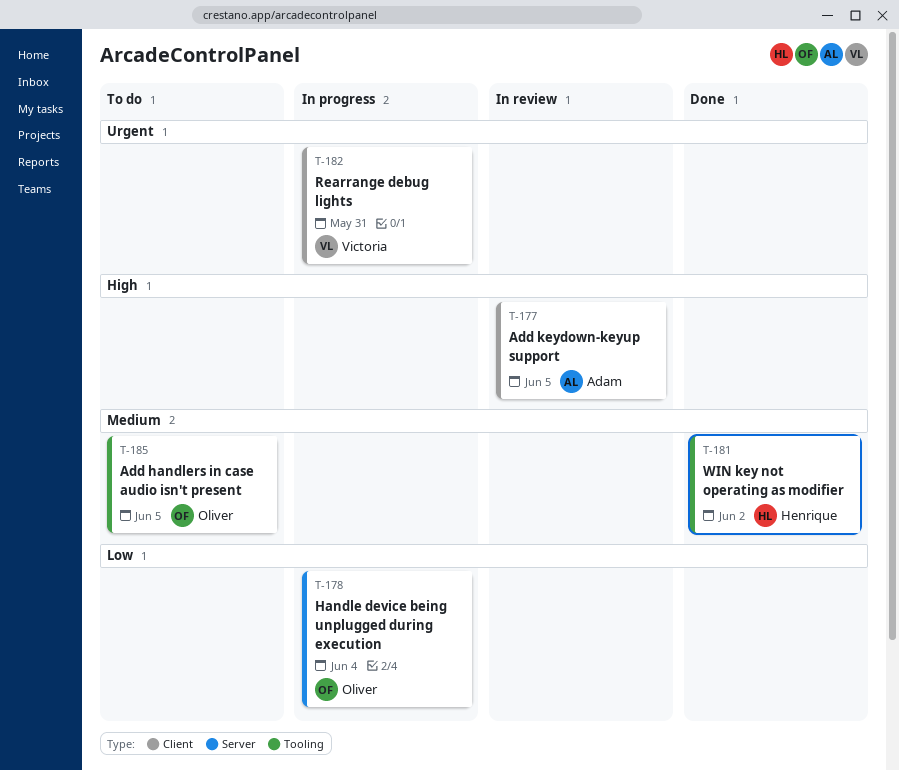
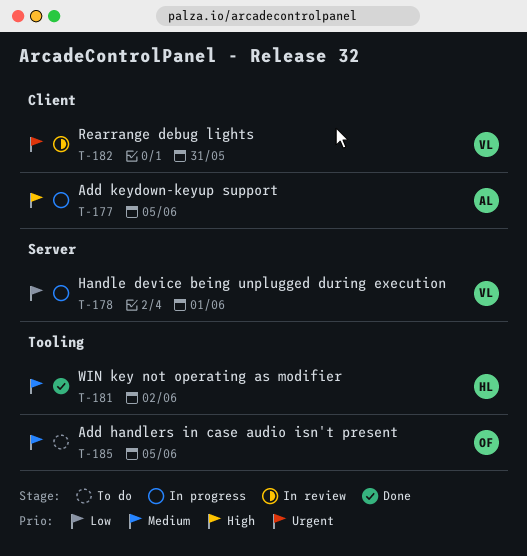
T-177, status: In review -> In progress
T-178, owner: Oliver -> Victoria
T-178, due: Jun 4 -> Jun 1
T-182, status: In progress -> In review

